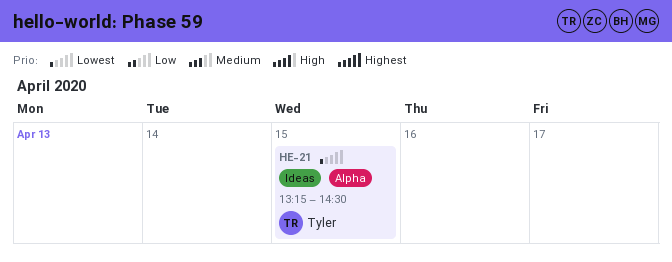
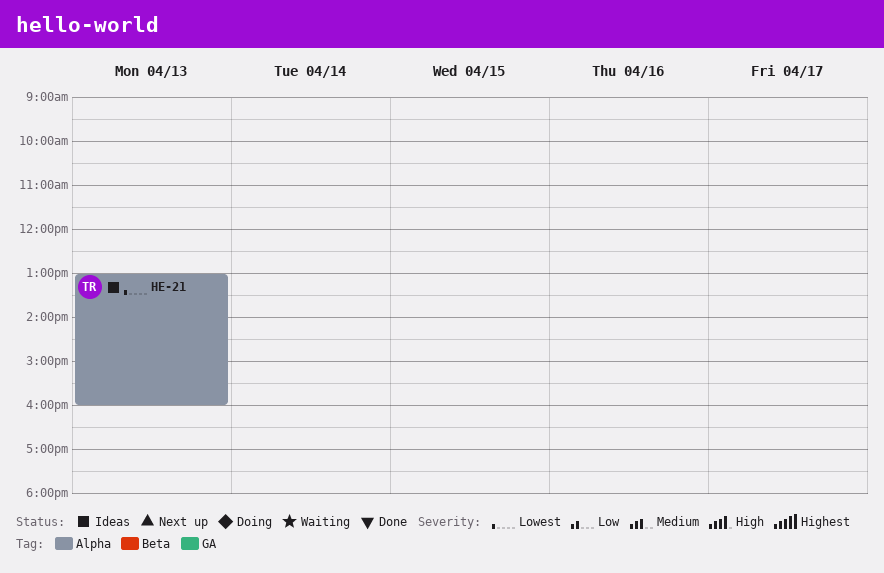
HE-21, day: Apr 15 -> Apr 13
HE-21, begins: 13:15 -> 13:00
HE-21, ends: 14:30 -> 16:00

